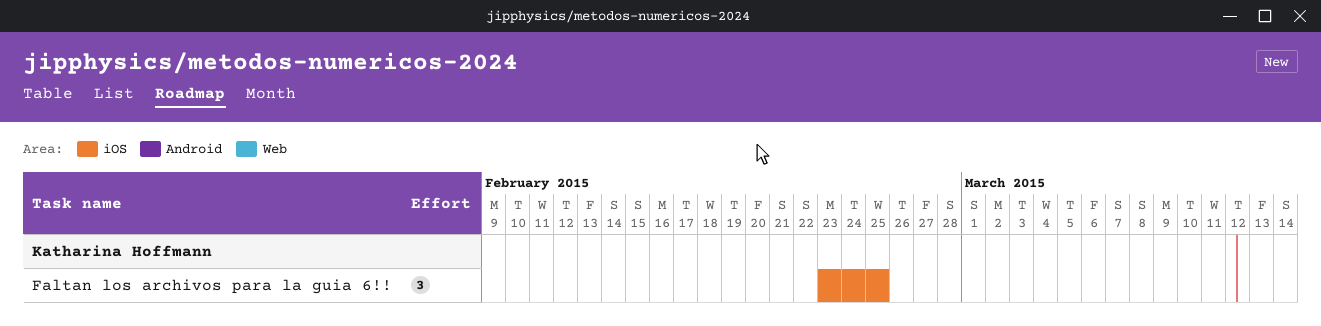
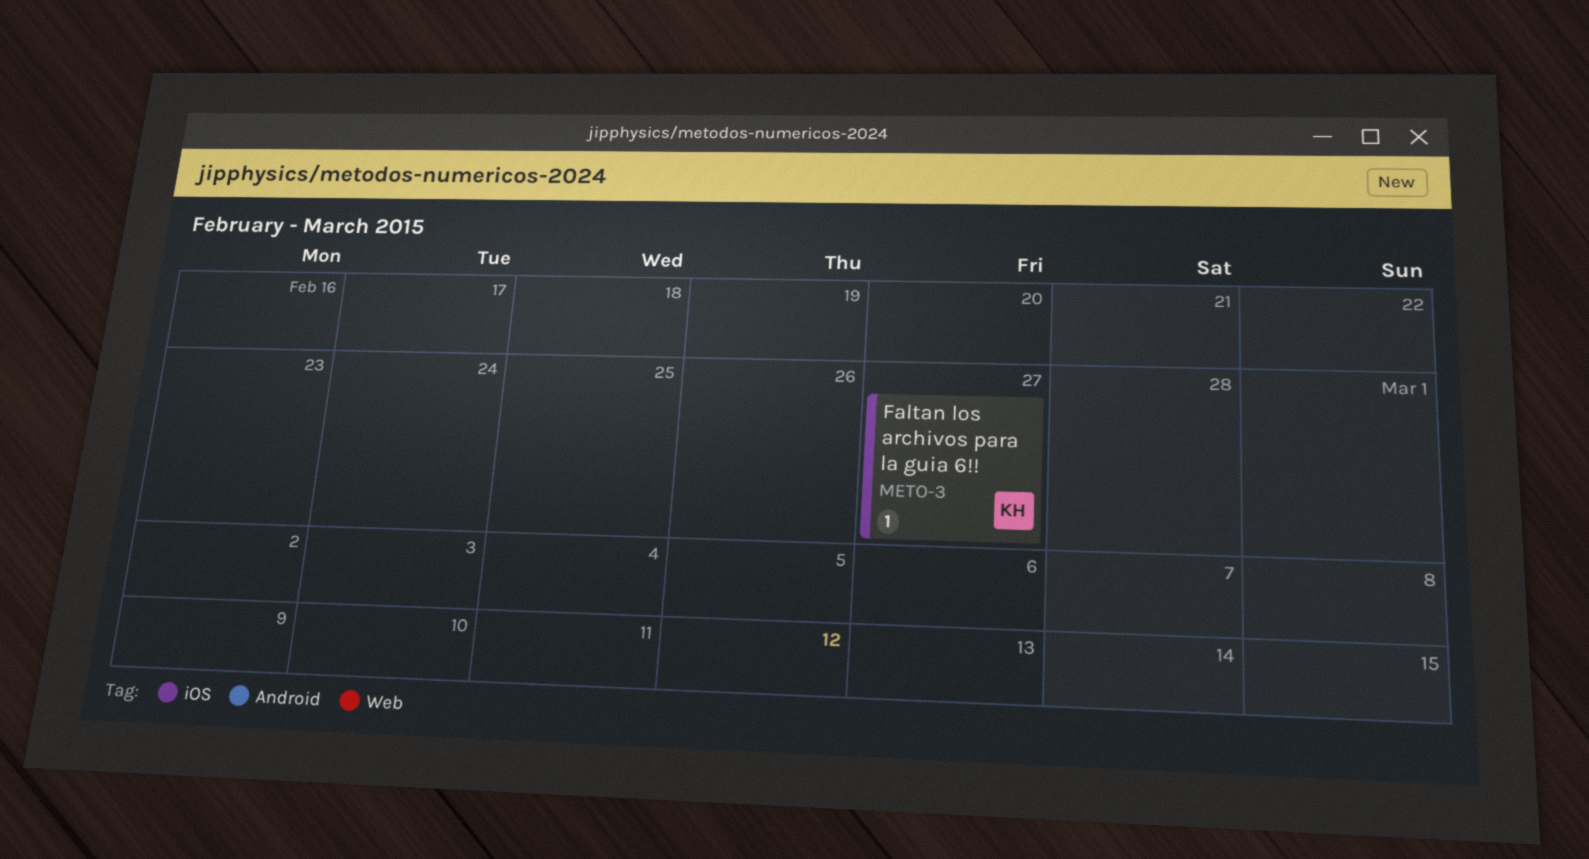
Faltan los archivos para la guia 6!!, estimate: 3 -> 1
Faltan los archivos para la guia 6!!, due: Feb 25 -> Feb 27

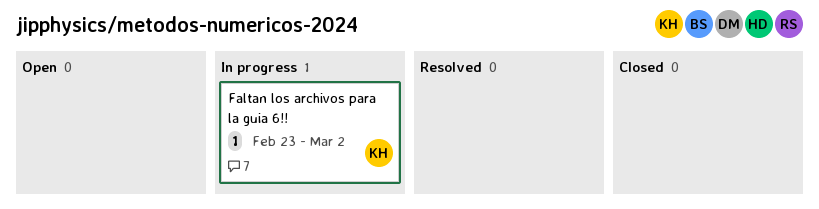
Faltan los archivos para la guia 6!!, due: Feb 27 -> Mar 2

